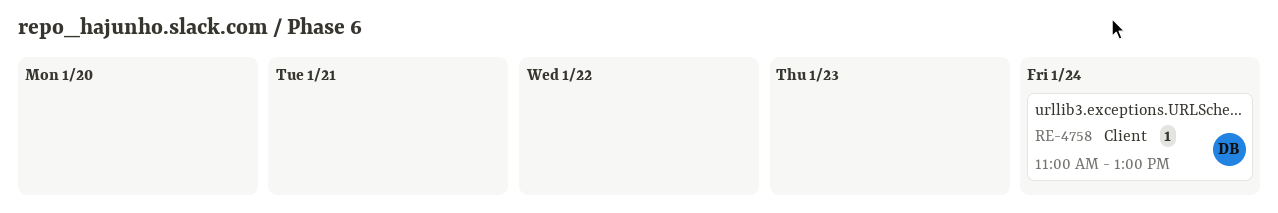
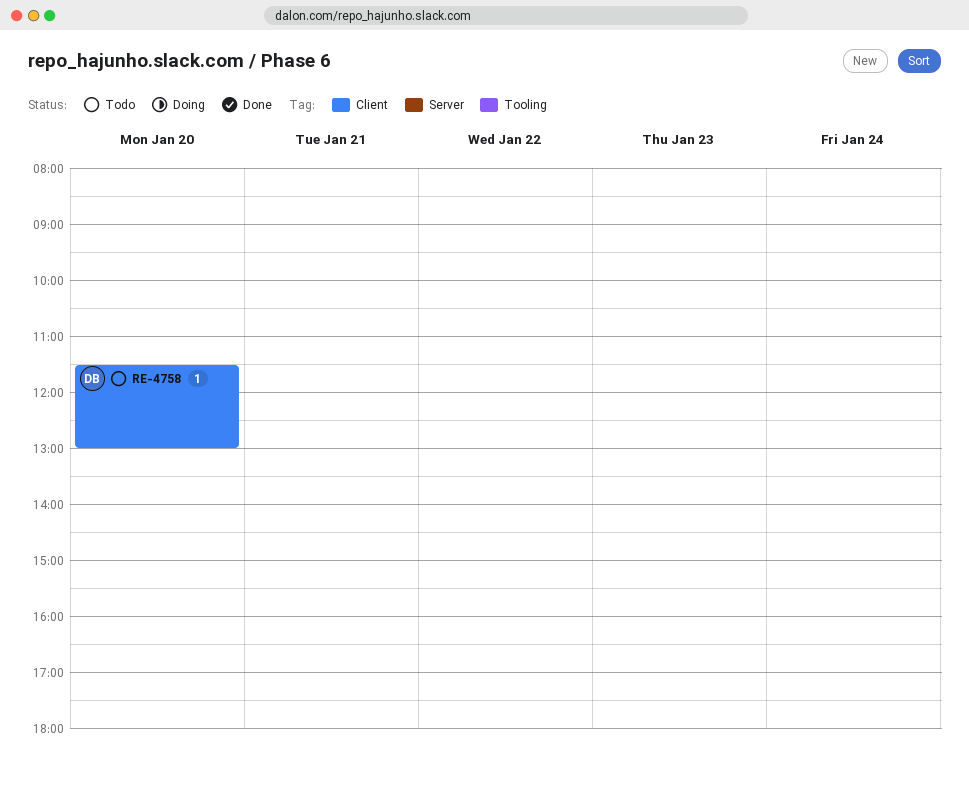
RE-4758, day: Jan 24 -> Jan 20
RE-4758, begins: 11:00 -> 11:30

